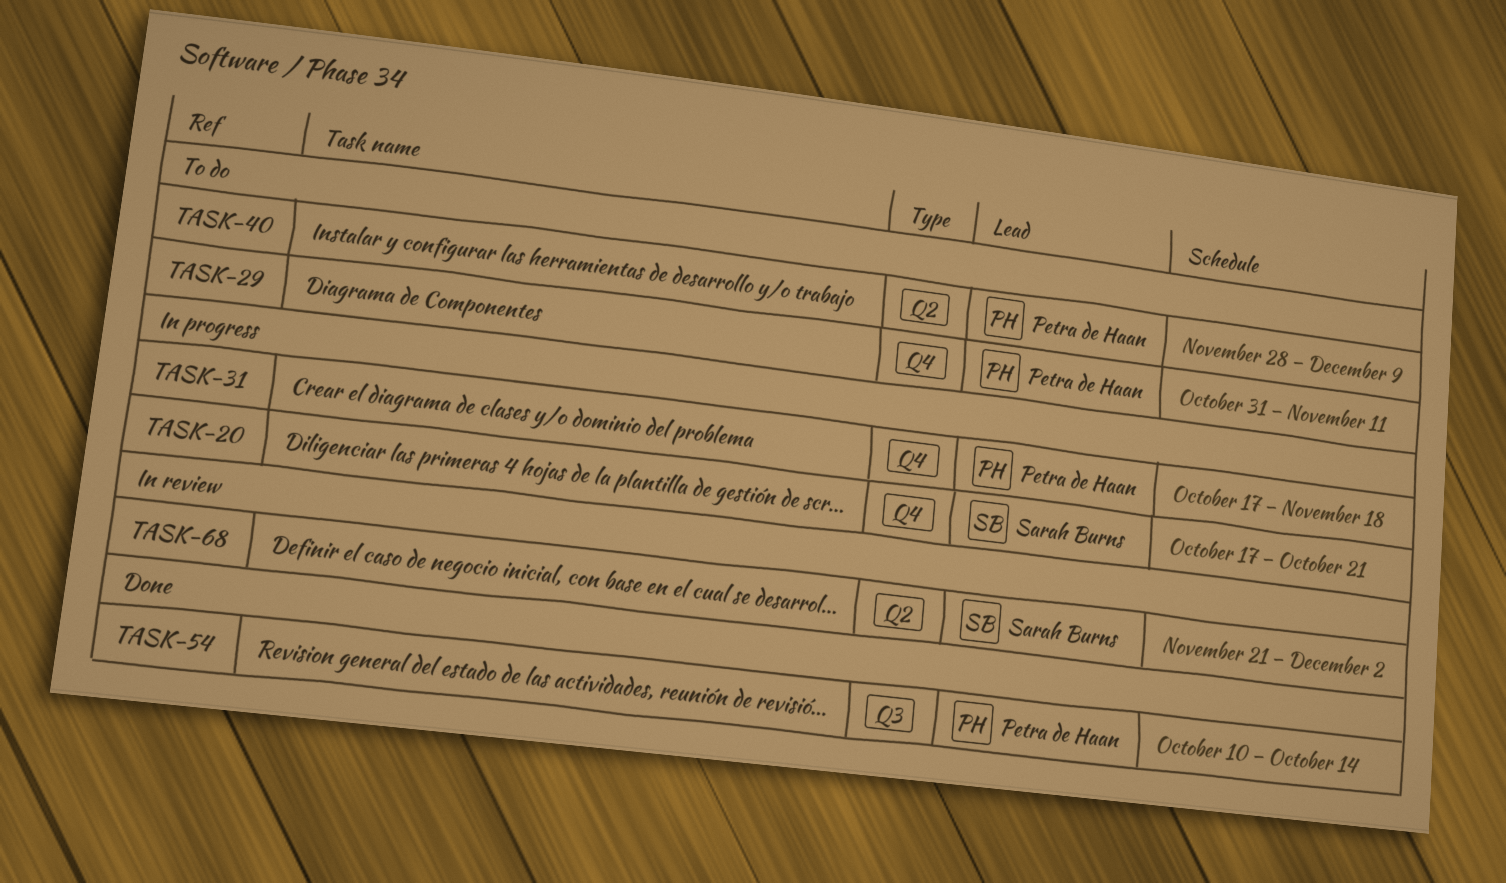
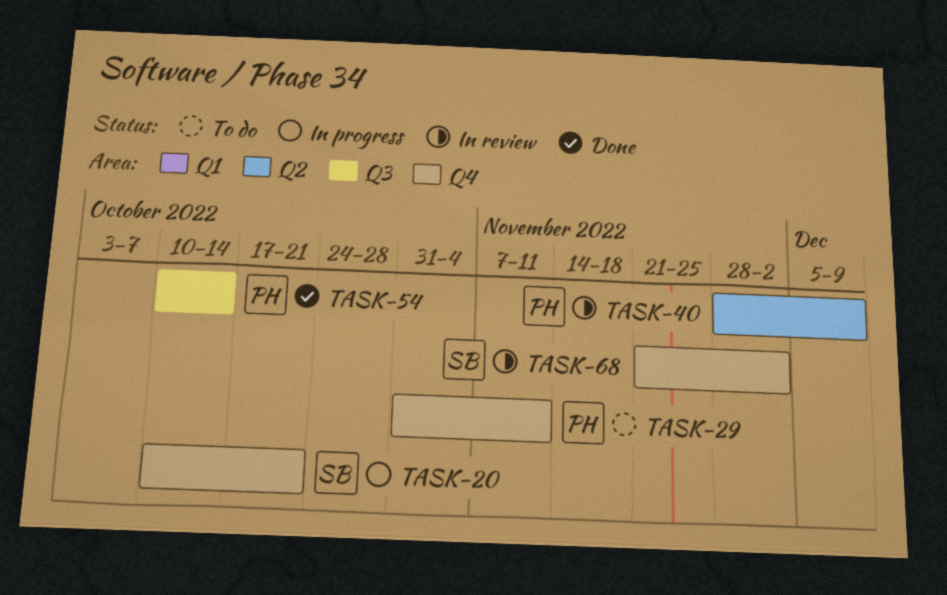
TASK-20, start: Oct 17 -> Oct 10
TASK-31: present -> none
TASK-40, status: To do -> In review
TASK-68, label: Q2 -> Q4

